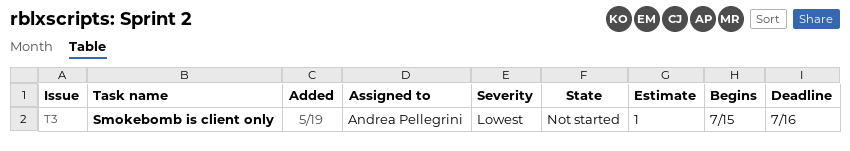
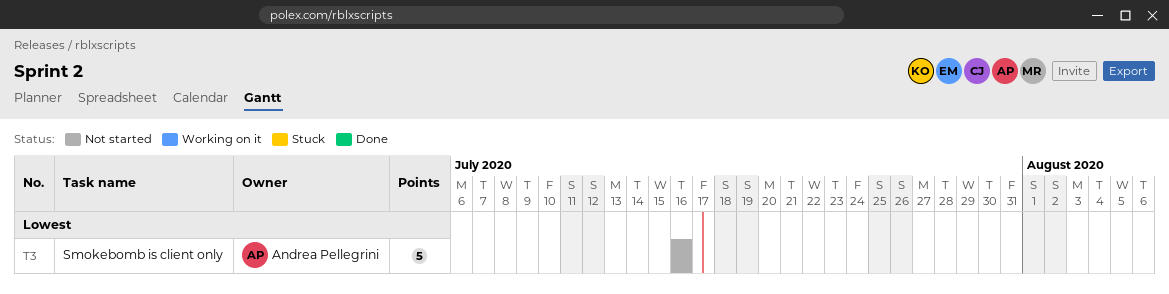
T3, estimate: 1 -> 5
T3, start: Jul 15 -> Jul 16

